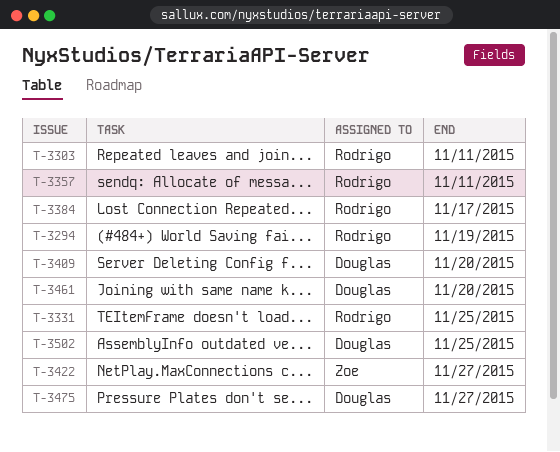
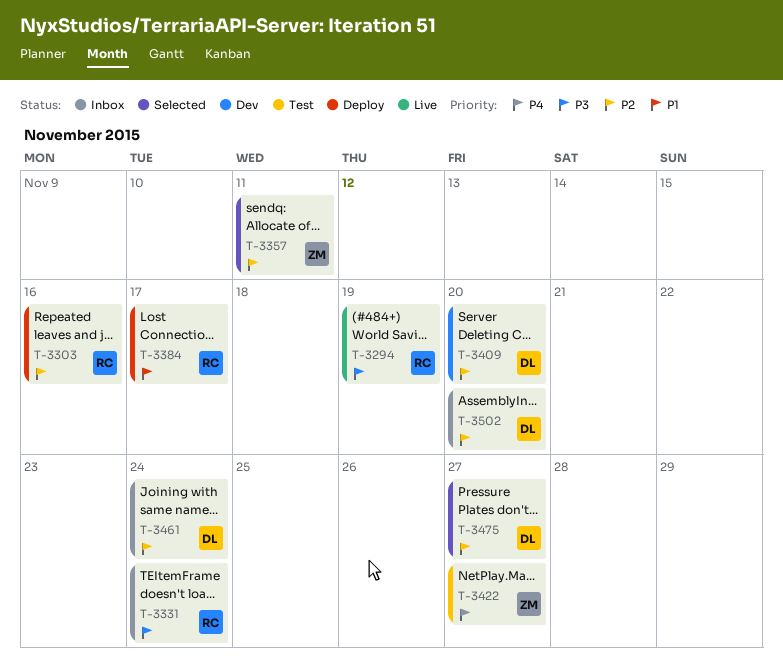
T-3303, due: Nov 11 -> Nov 16
T-3331, due: Nov 25 -> Nov 24
T-3357, owner: Rodrigo -> Zoe
T-3461, due: Nov 20 -> Nov 24
T-3502, due: Nov 25 -> Nov 20

